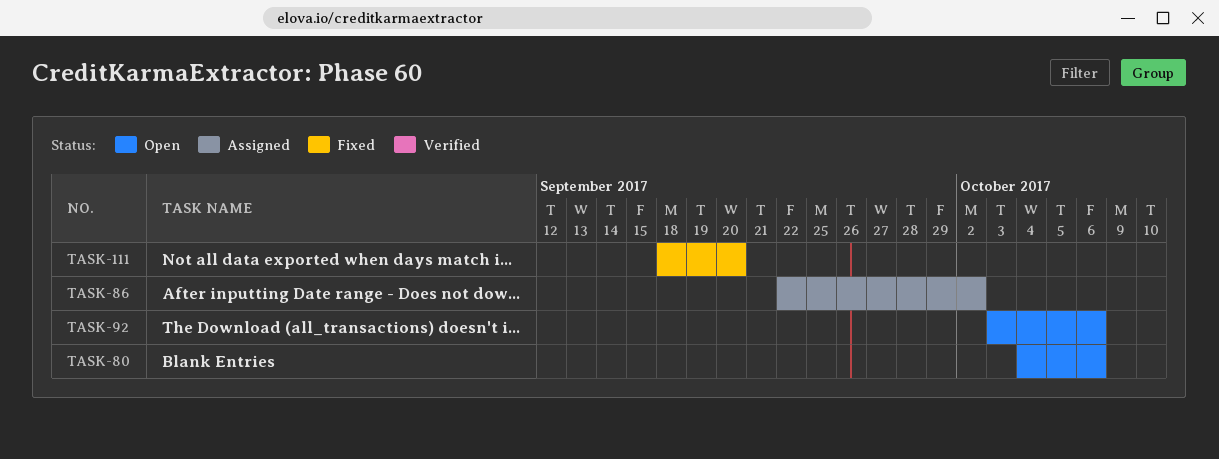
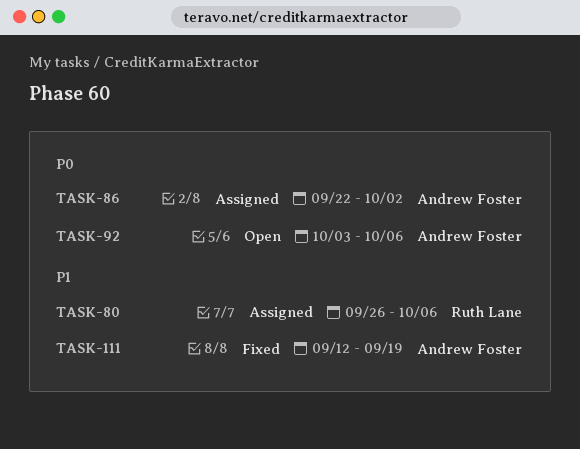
TASK-80, status: Open -> Assigned
TASK-80, start: Oct 4 -> Sep 26
TASK-111, start: Sep 18 -> Sep 12
TASK-111, due: Sep 20 -> Sep 19

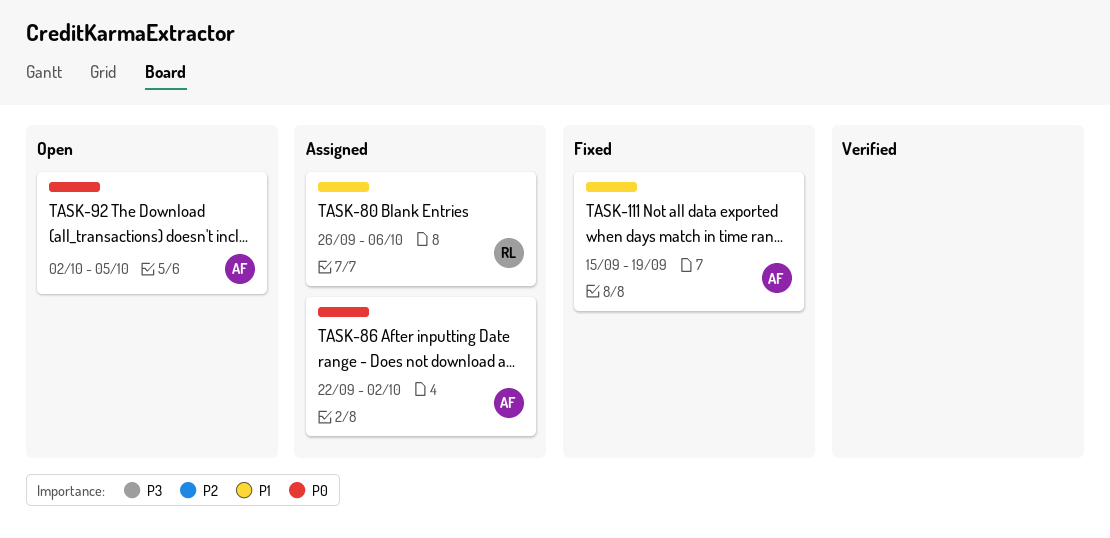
TASK-92, start: Oct 3 -> Oct 2
TASK-92, due: Oct 6 -> Oct 5
TASK-111, start: Sep 12 -> Sep 15

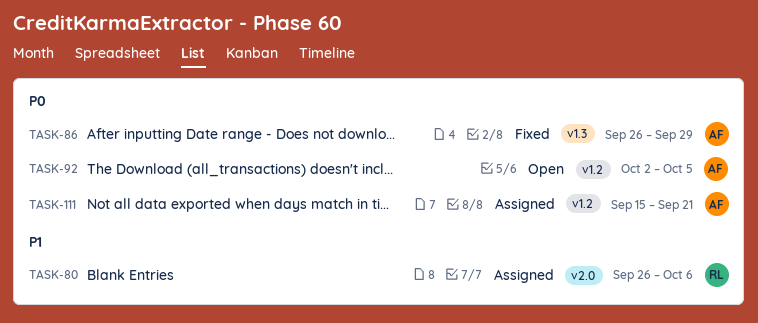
TASK-86, status: Assigned -> Fixed
TASK-86, start: Sep 22 -> Sep 26
TASK-86, due: Oct 2 -> Sep 29
TASK-111, status: Fixed -> Assigned
TASK-111, priority: P1 -> P0
TASK-111, due: Sep 19 -> Sep 21

